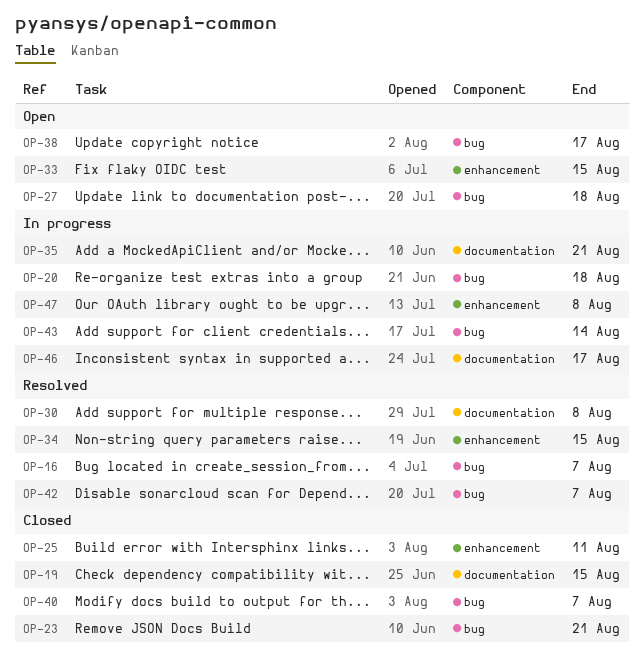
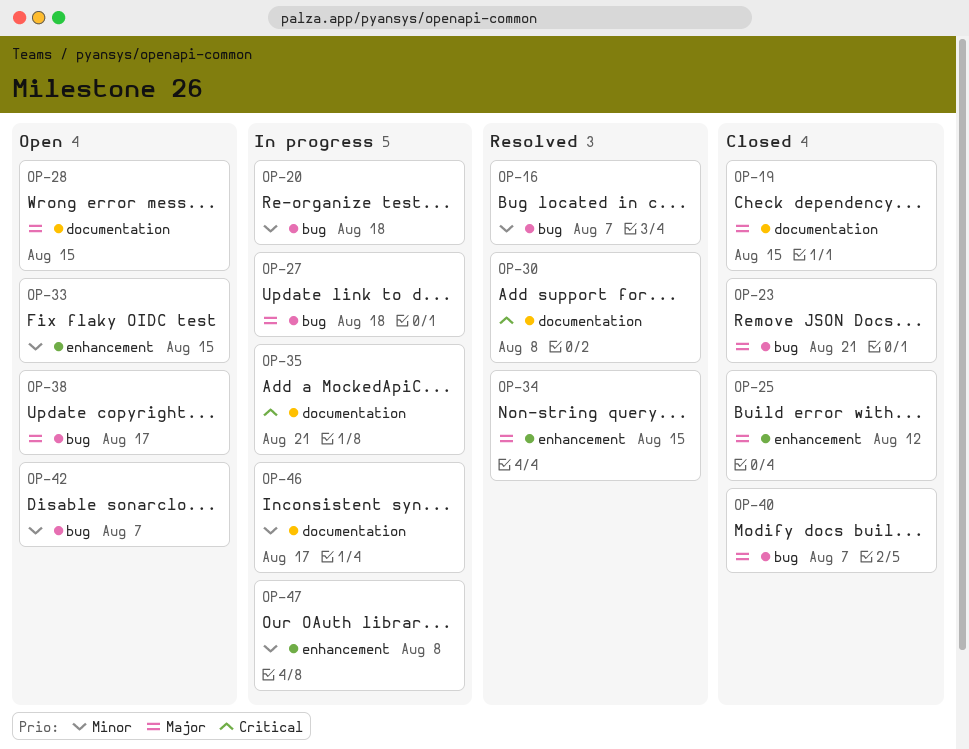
OP-25, due: Aug 11 -> Aug 12
OP-27, status: Open -> In progress
OP-28: none -> present
OP-42, status: Resolved -> Open
OP-43: present -> none

